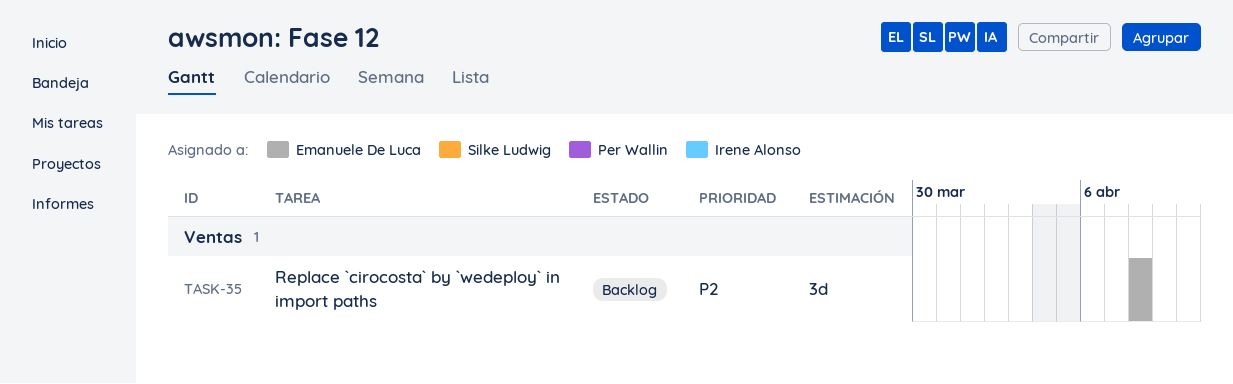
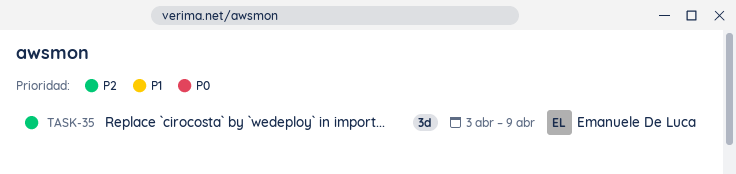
TASK-35, start: Apr 8 -> Apr 3
TASK-35, due: Apr 8 -> Apr 9

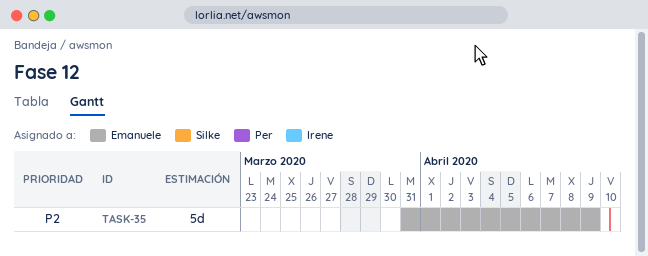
TASK-35, estimate: 3d -> 5d
TASK-35, start: Apr 3 -> Mar 31

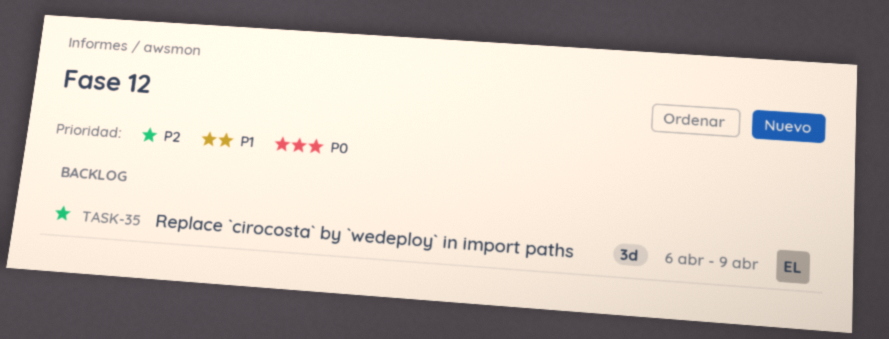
TASK-35, estimate: 5d -> 3d
TASK-35, start: Mar 31 -> Apr 6

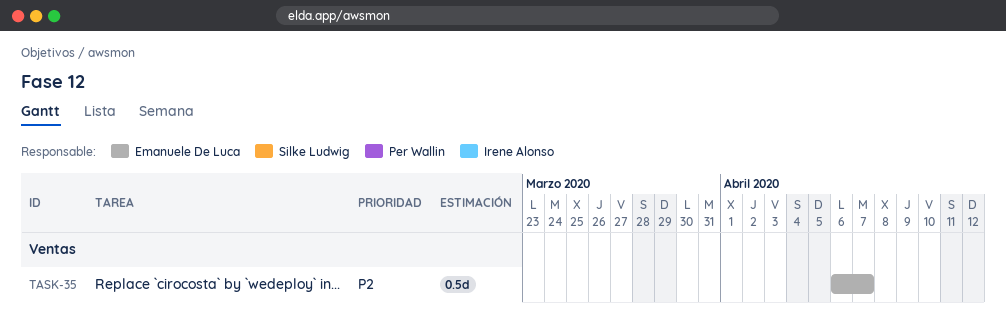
TASK-35, estimate: 3d -> 0.5d
TASK-35, due: Apr 9 -> Apr 7

